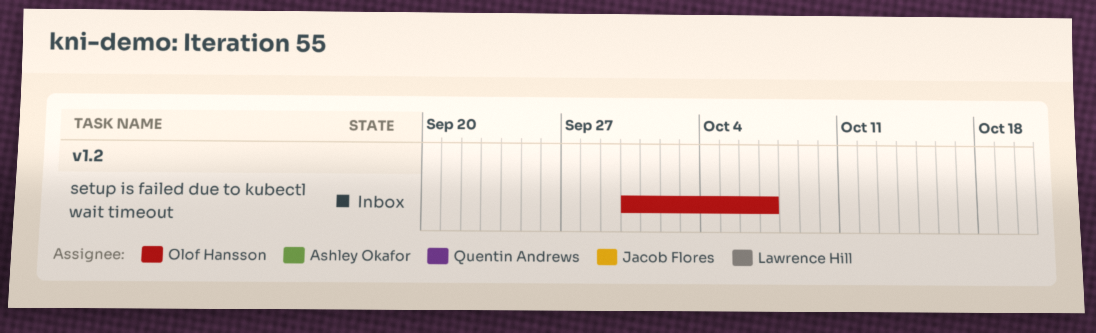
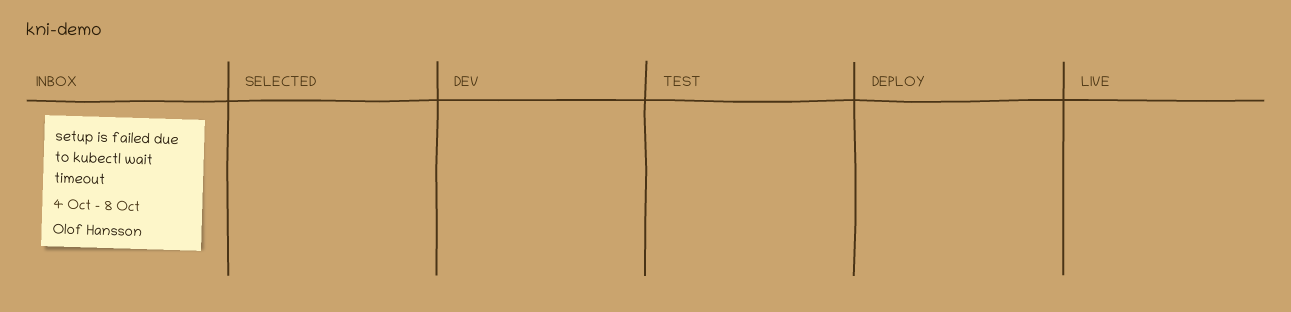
setup is failed due to kubectl wait timeout, start: Sep 30 -> Oct 4
setup is failed due to kubectl wait timeout, due: Oct 7 -> Oct 8

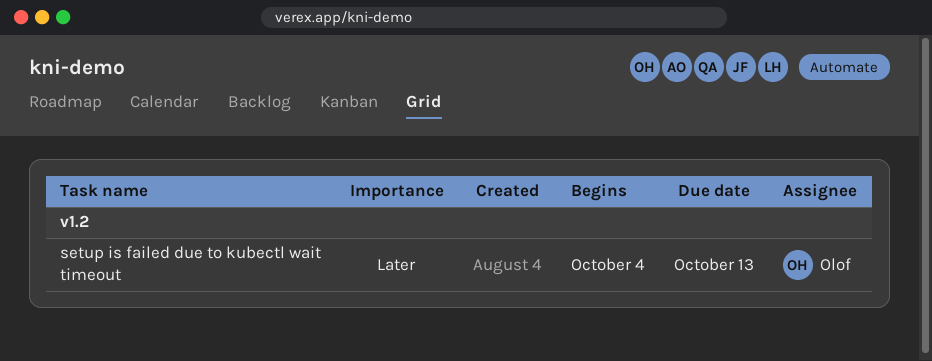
setup is failed due to kubectl wait timeout, due: Oct 8 -> Oct 13

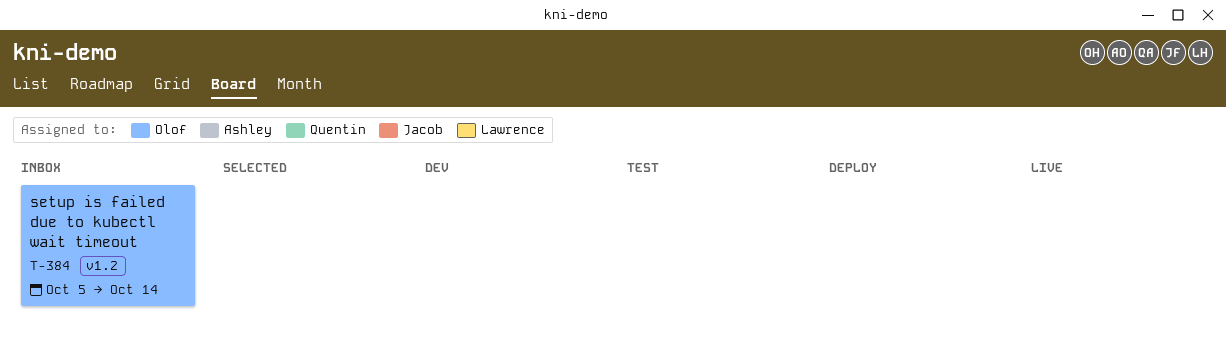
setup is failed due to kubectl wait timeout, start: Oct 4 -> Oct 5
setup is failed due to kubectl wait timeout, due: Oct 13 -> Oct 14

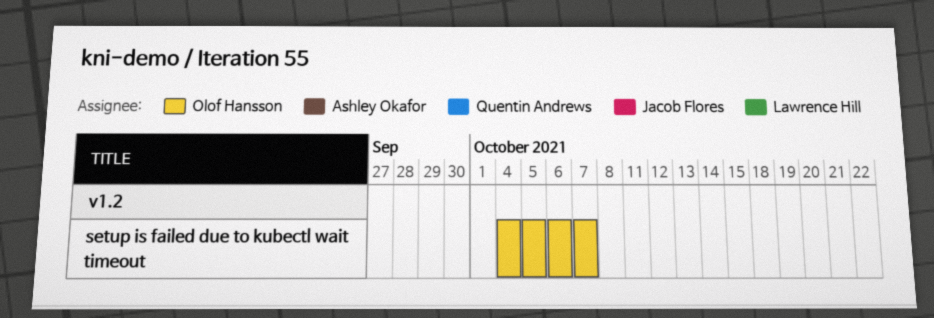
setup is failed due to kubectl wait timeout, start: Oct 5 -> Oct 4
setup is failed due to kubectl wait timeout, due: Oct 14 -> Oct 7

